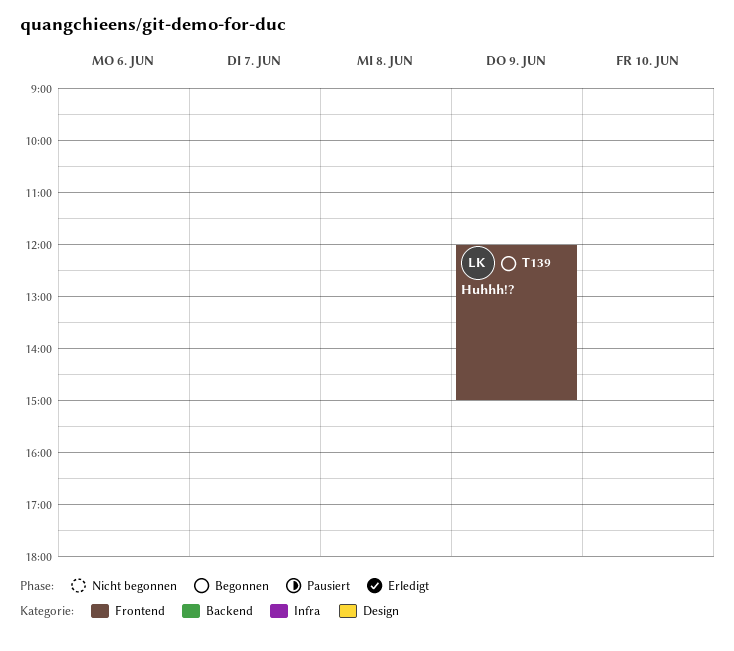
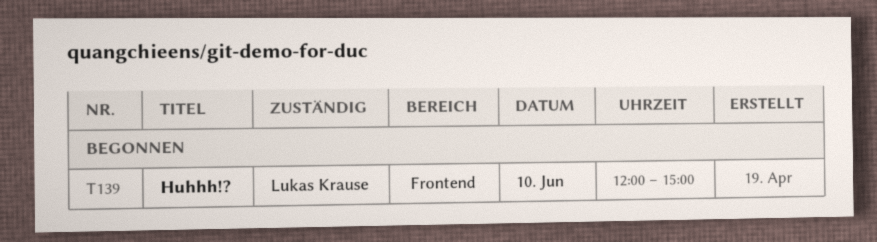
T139, day: Jun 9 -> Jun 10

